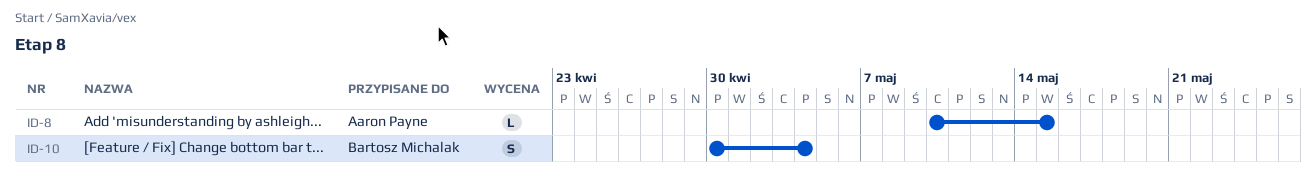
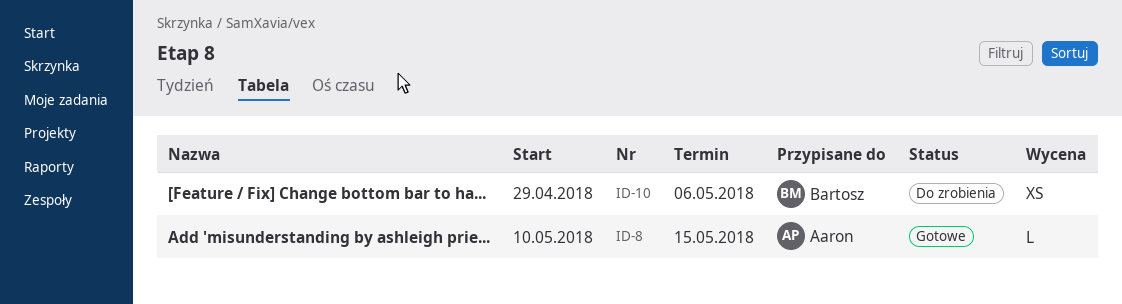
ID-10, estimate: S -> XS
ID-10, start: Apr 30 -> Apr 29
ID-10, due: May 4 -> May 6

